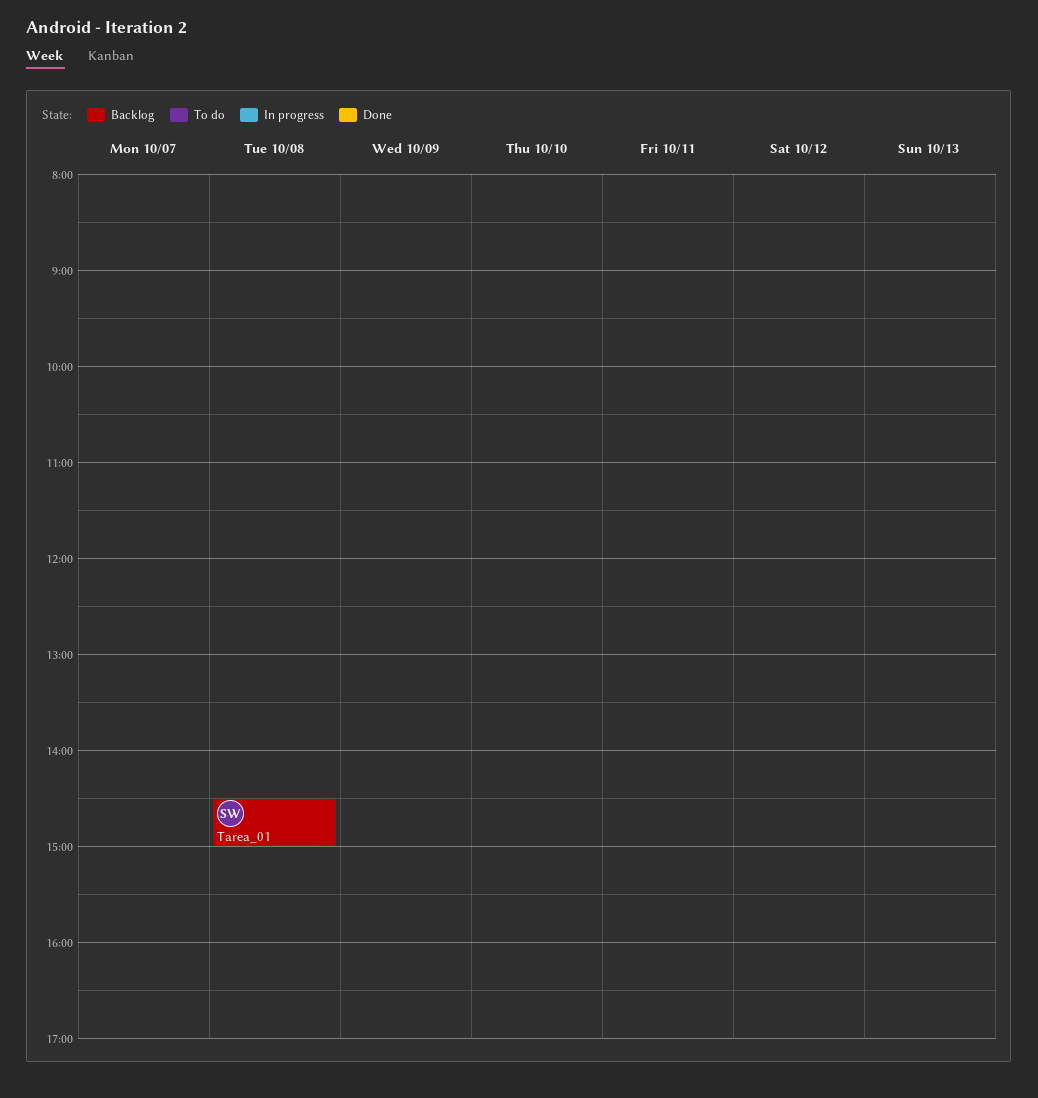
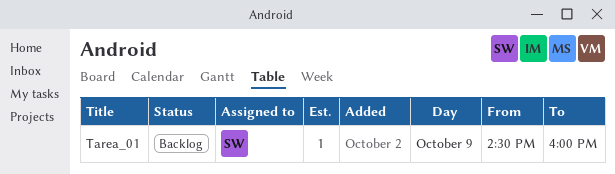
Tarea_01, day: Oct 8 -> Oct 9
Tarea_01, ends: 15:00 -> 16:00

